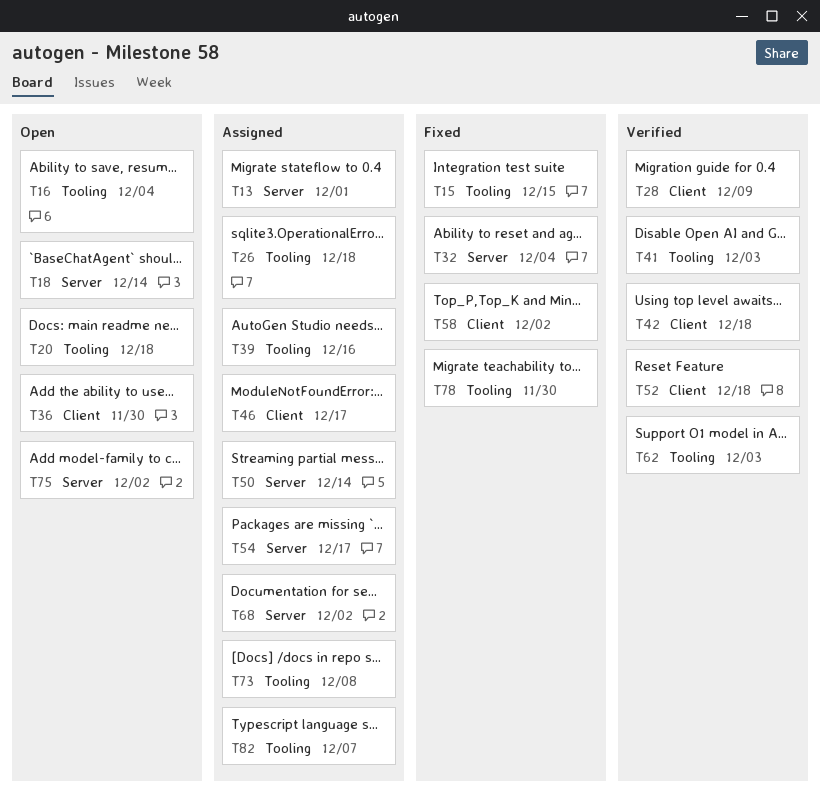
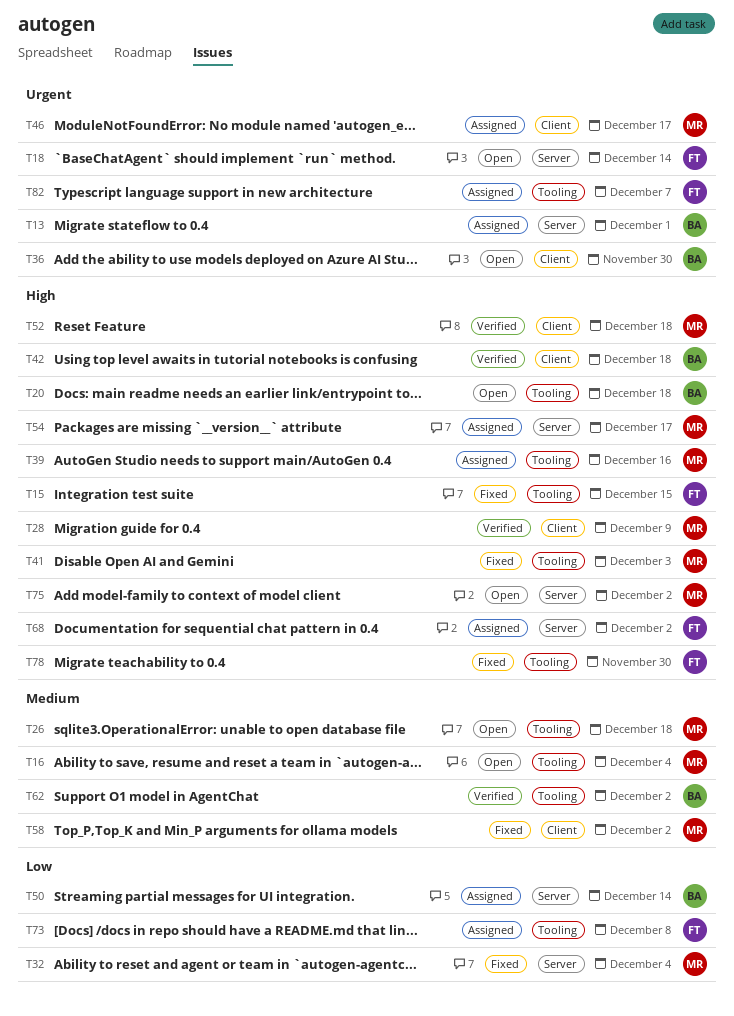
T26, status: Assigned -> Open
T41, status: Verified -> Fixed
T62, due: Dec 3 -> Dec 2

